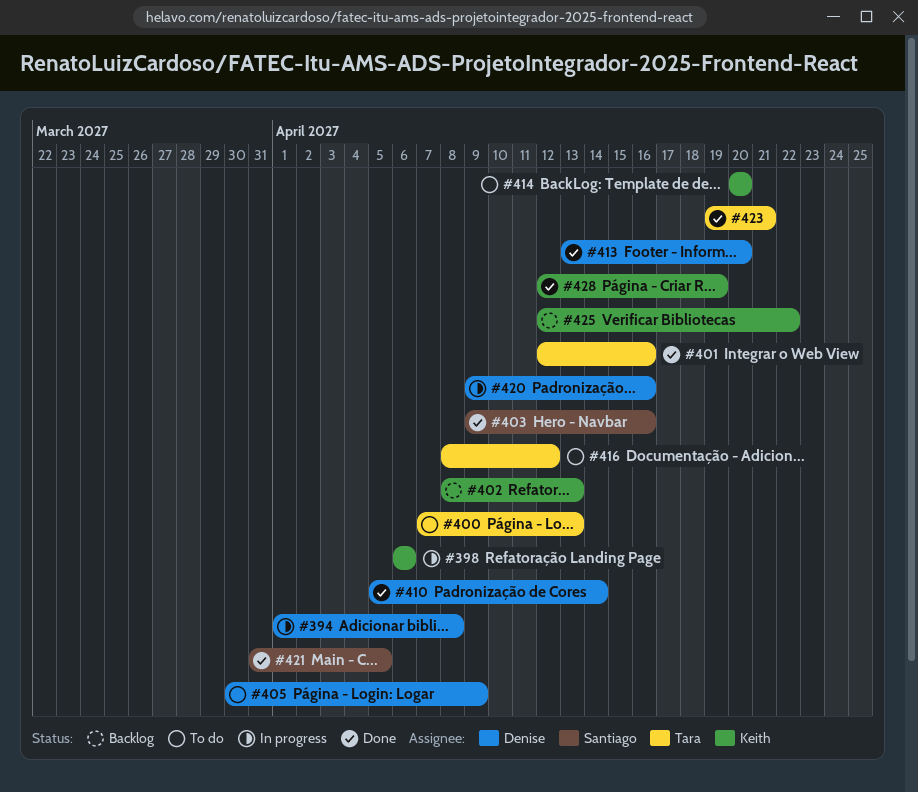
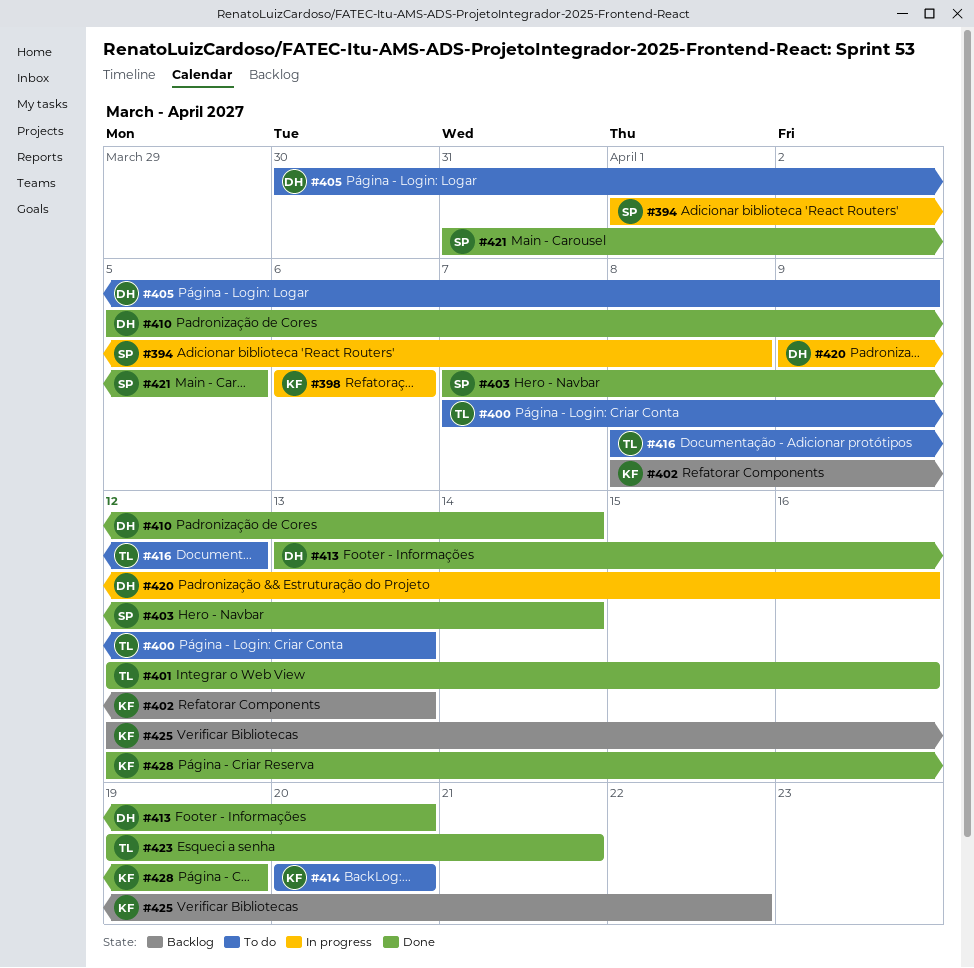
#394, owner: Denise -> Santiago
#403, start: Apr 9 -> Apr 7
#403, due: Apr 16 -> Apr 14

